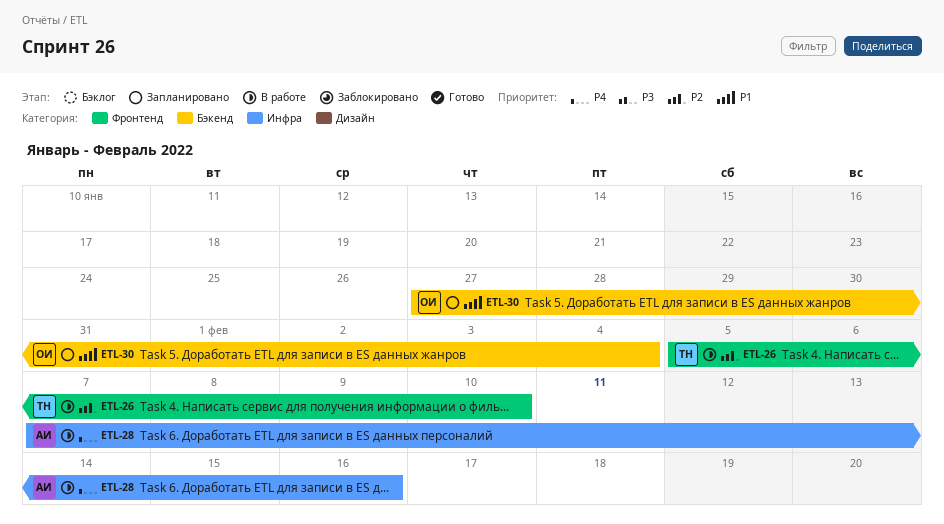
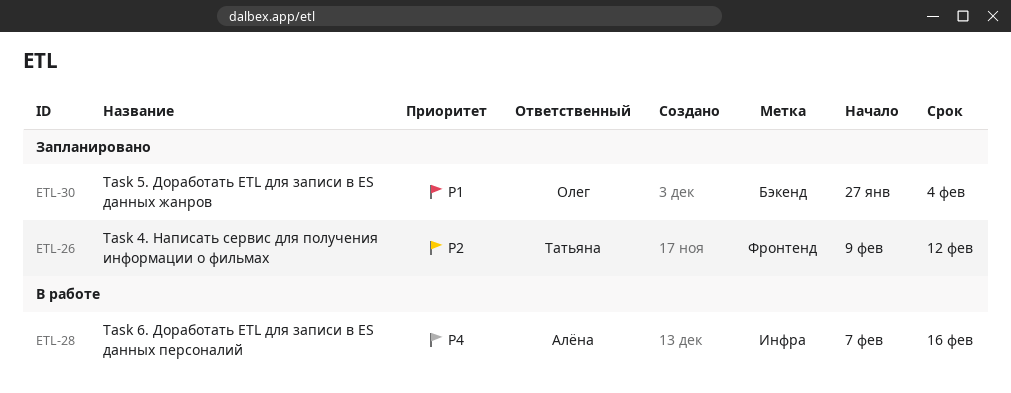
ETL-26, status: В работе -> Запланировано
ETL-26, start: Feb 5 -> Feb 9
ETL-26, due: Feb 10 -> Feb 12

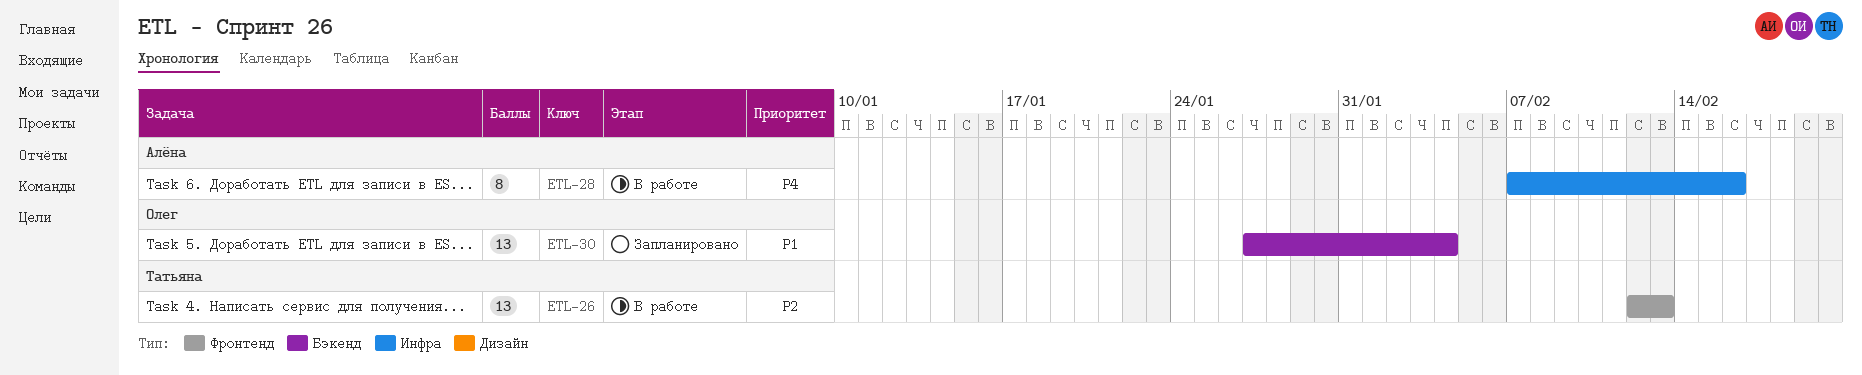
ETL-26, status: Запланировано -> В работе
ETL-26, start: Feb 9 -> Feb 12
ETL-26, due: Feb 12 -> Feb 13

